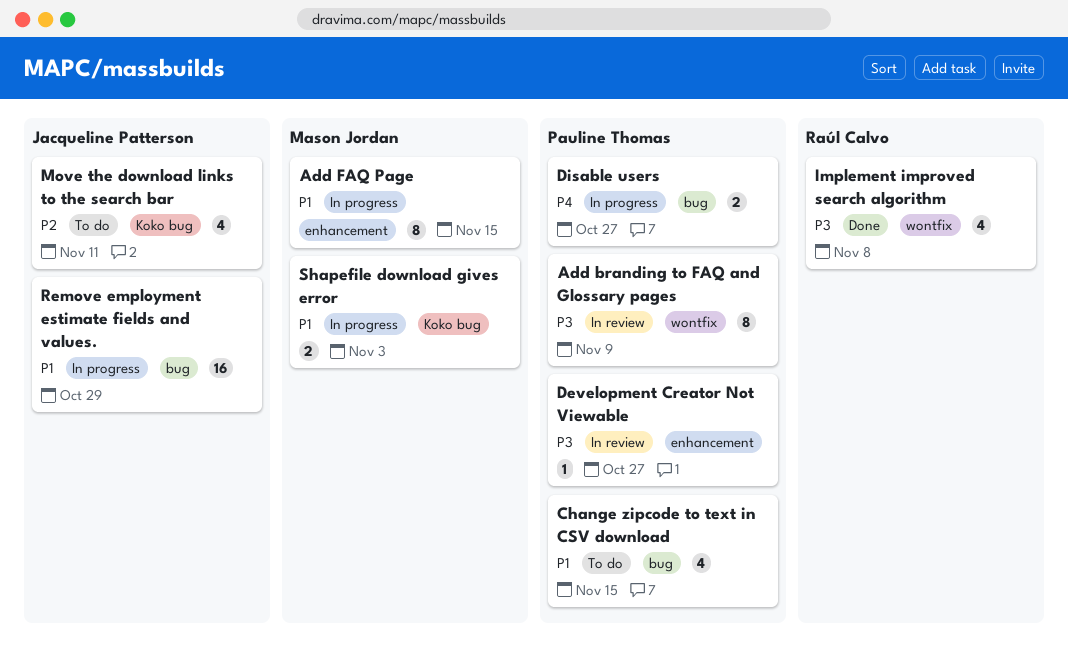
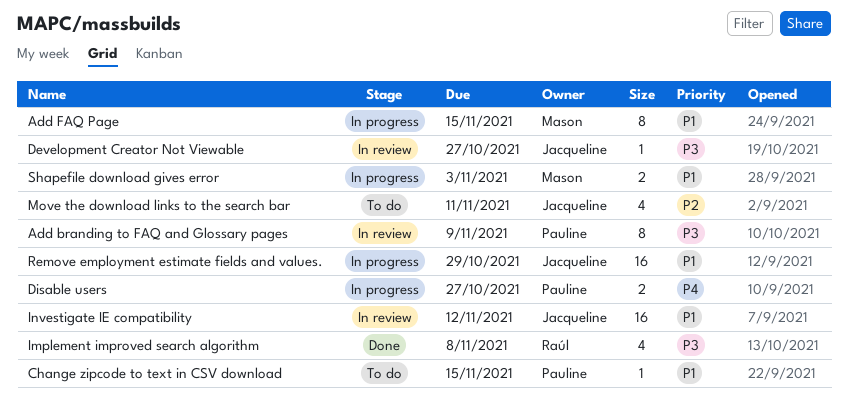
Change zipcode to text in CSV download, estimate: 4 -> 1
Development Creator Not Viewable, owner: Pauline Thomas -> Jacqueline Patterson
Investigate IE compatibility: none -> present

